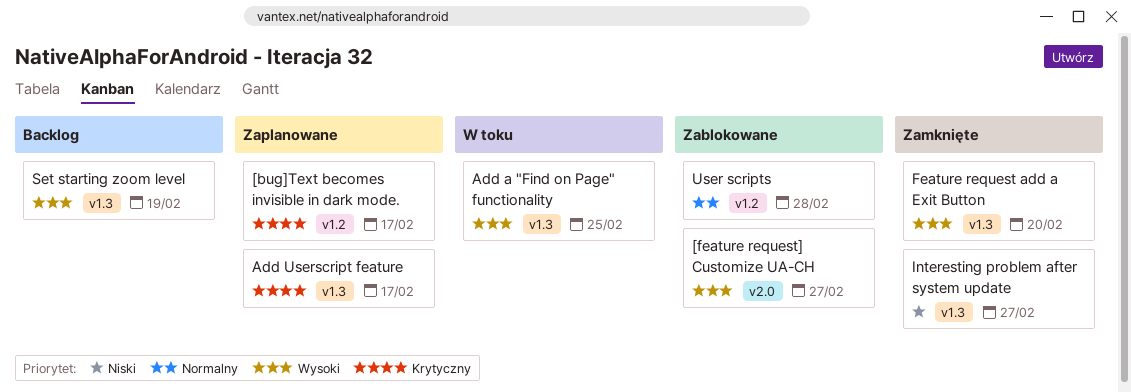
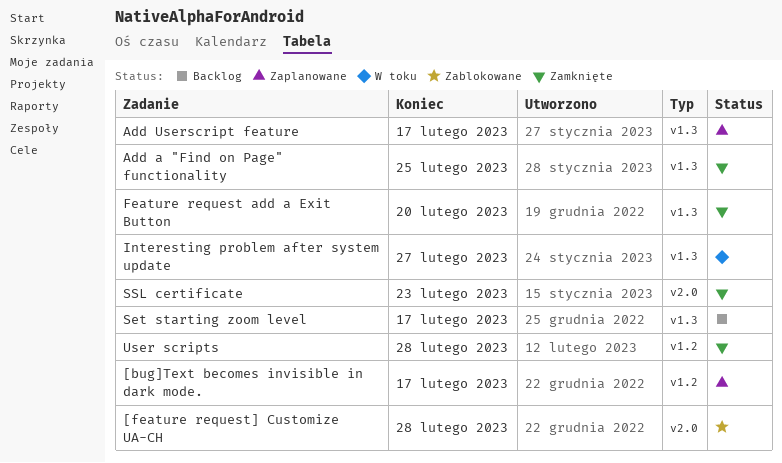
[feature request] Customize UA-CH, due: Feb 27 -> Feb 28
Add a "Find on Page" functionality, status: W toku -> Zamknięte
Interesting problem after system update, status: Zamknięte -> W toku
Set starting zoom level, due: Feb 19 -> Feb 17
SSL certificate: none -> present
User scripts, status: Zablokowane -> Zamknięte

